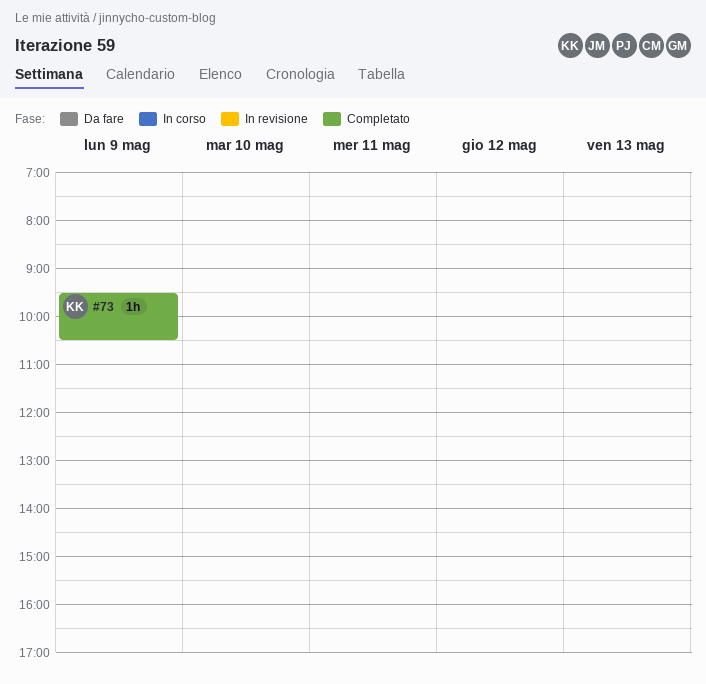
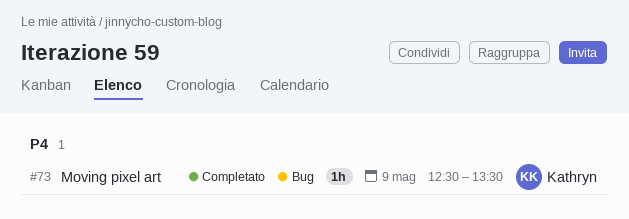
#73, begins: 09:30 -> 12:30
#73, ends: 10:30 -> 13:30

